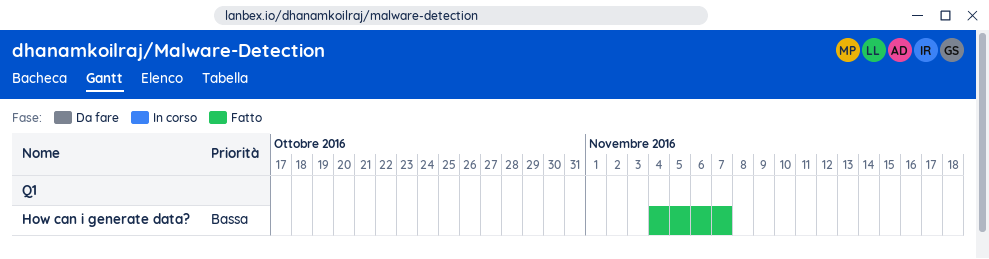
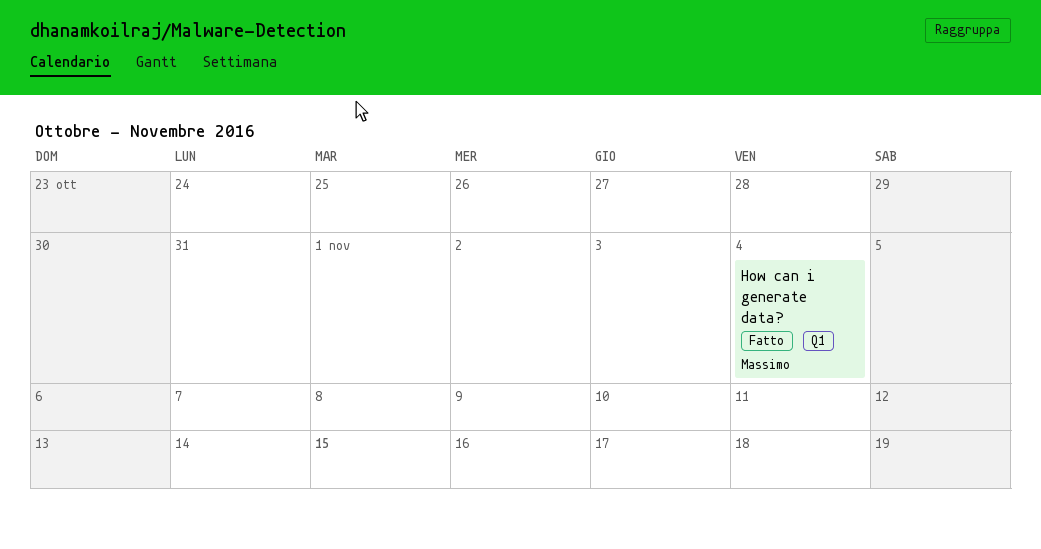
How can i generate data?, due: Nov 7 -> Nov 4

